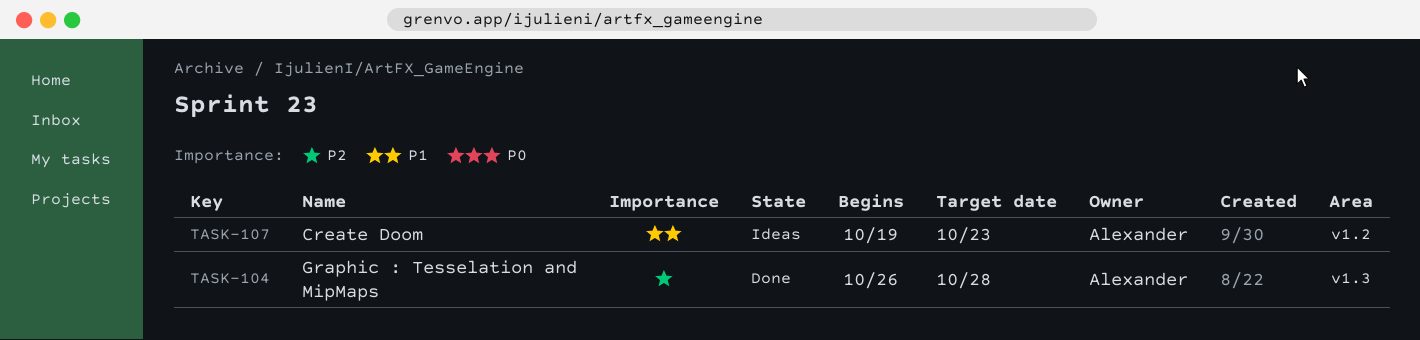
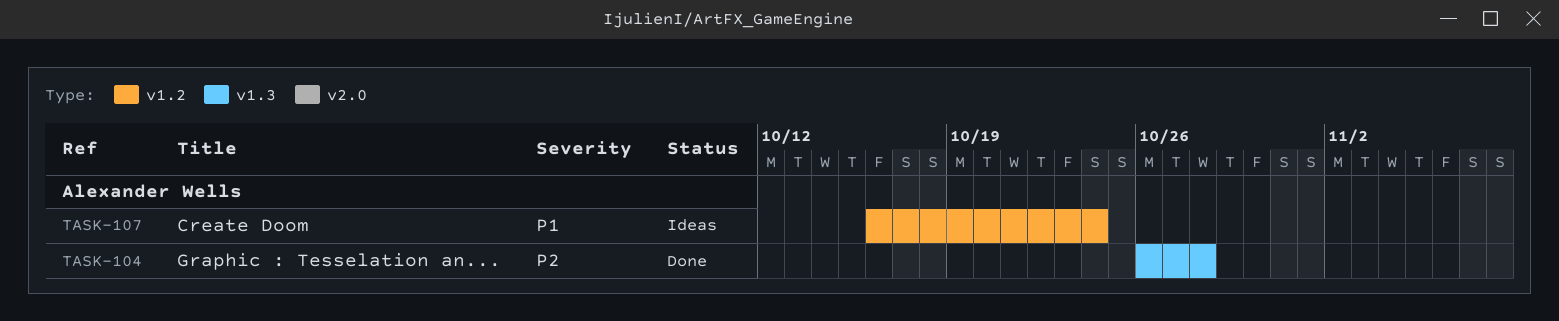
TASK-107, start: Oct 19 -> Oct 16
TASK-107, due: Oct 23 -> Oct 24

